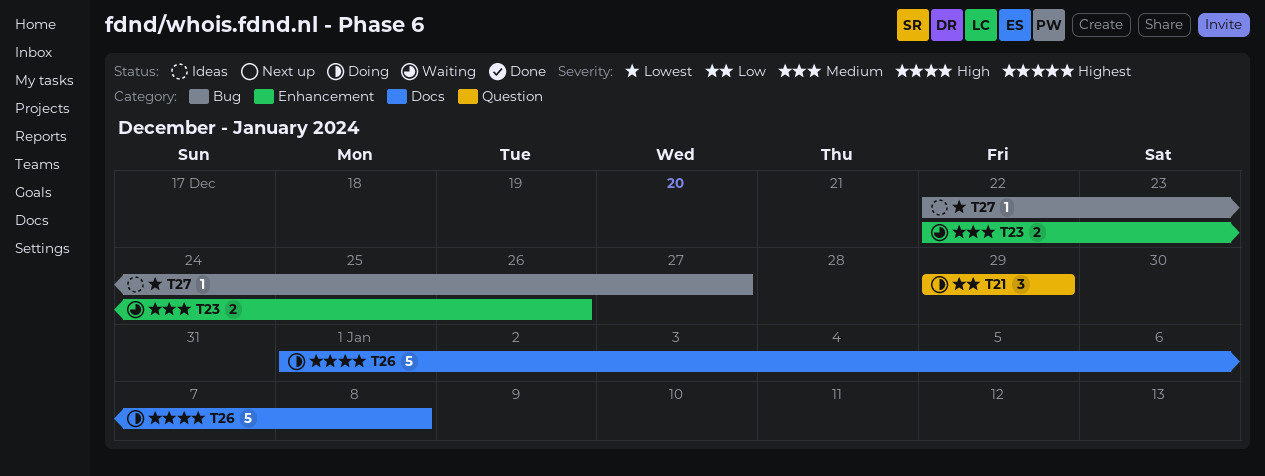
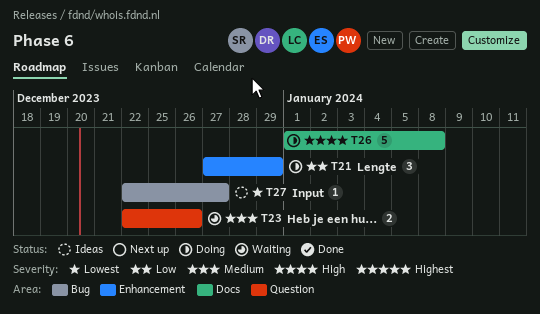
T21, label: Question -> Enhancement
T21, start: Dec 29 -> Dec 27
T23, label: Enhancement -> Question

